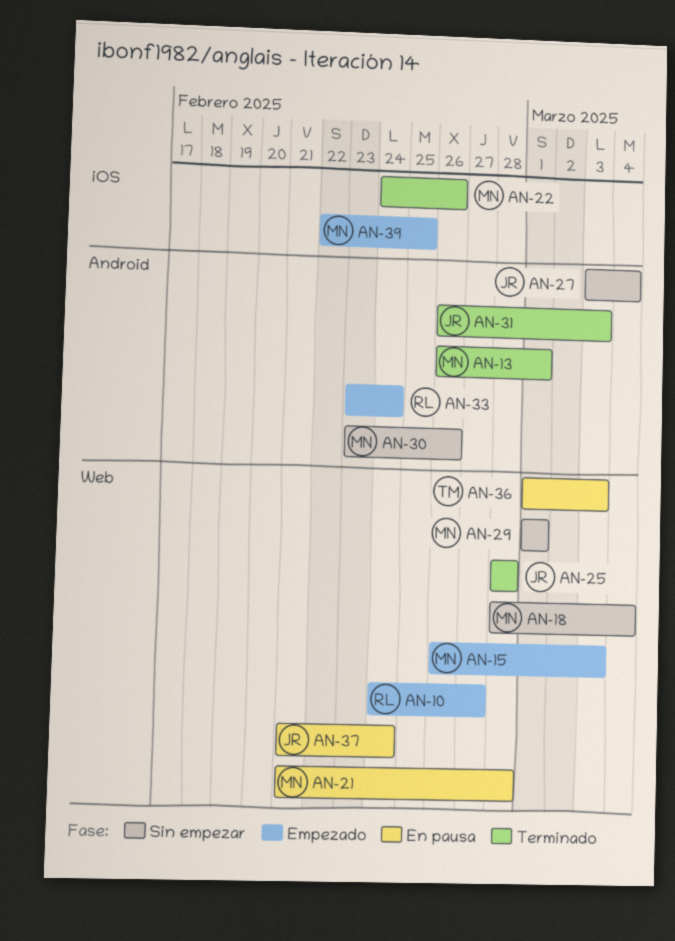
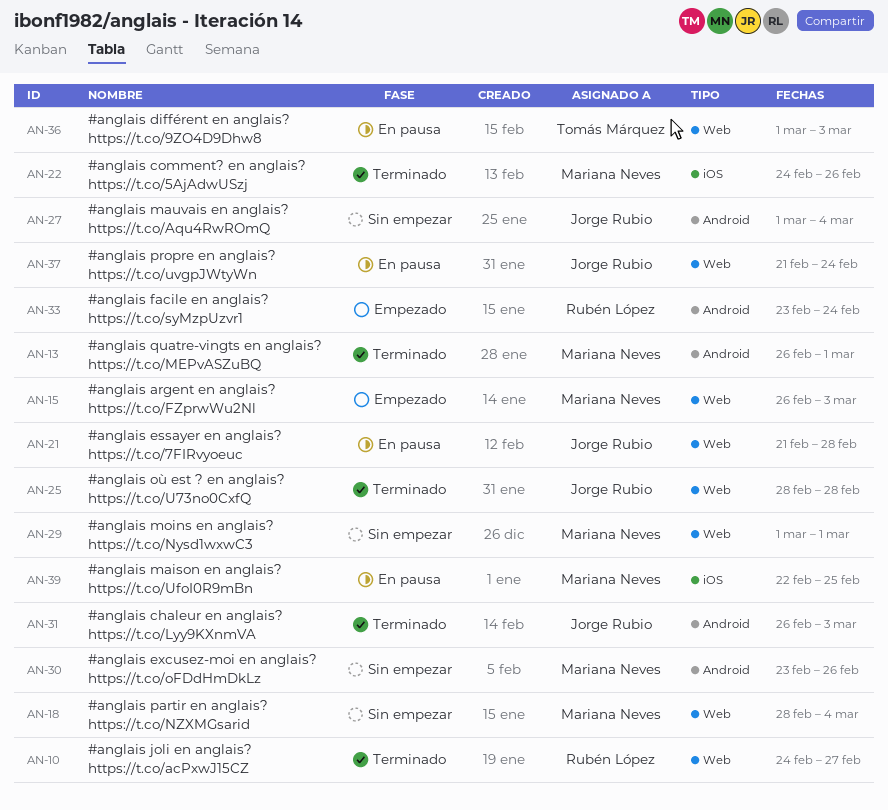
AN-10, status: Empezado -> Terminado
AN-21, owner: Mariana Neves -> Jorge Rubio
AN-27, start: Mar 3 -> Mar 1
AN-39, status: Empezado -> En pausa

